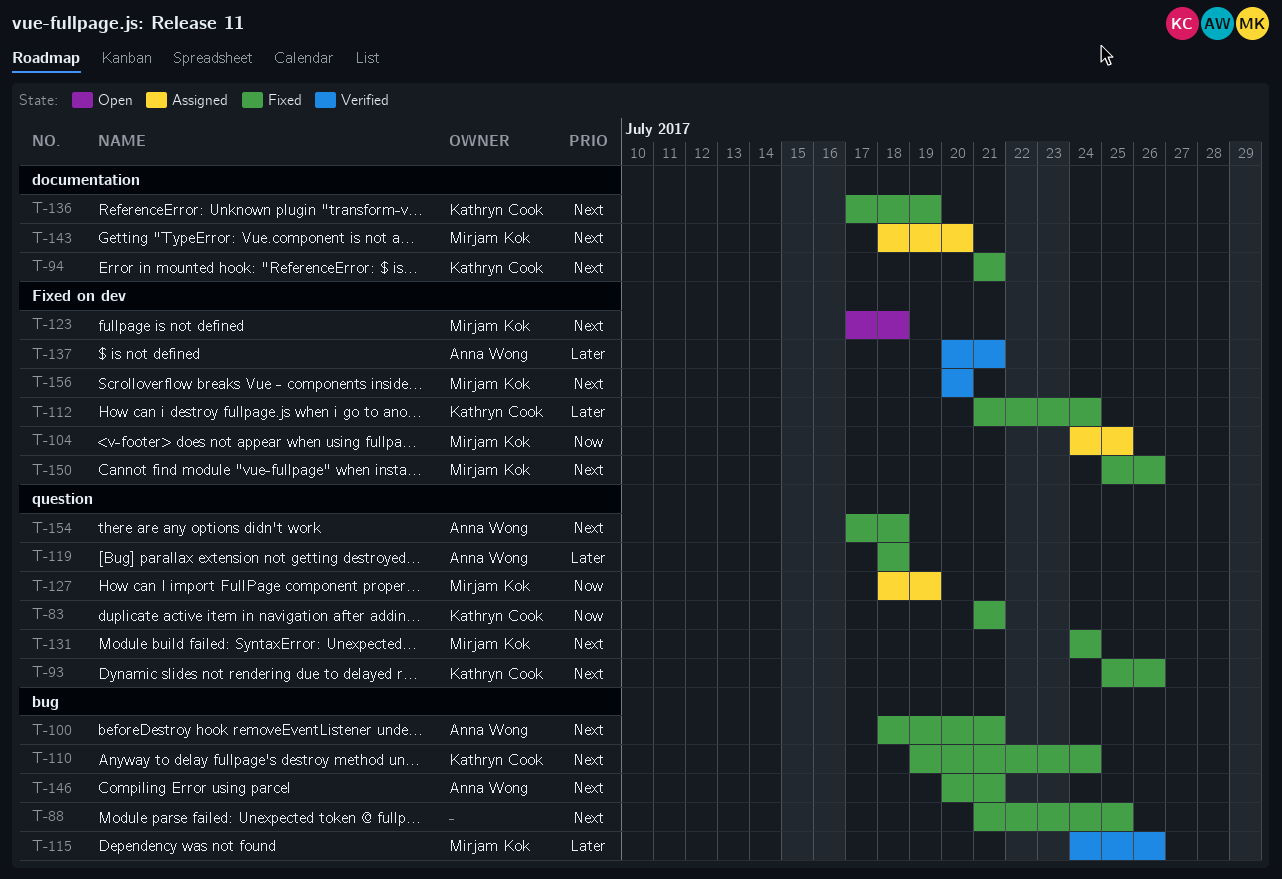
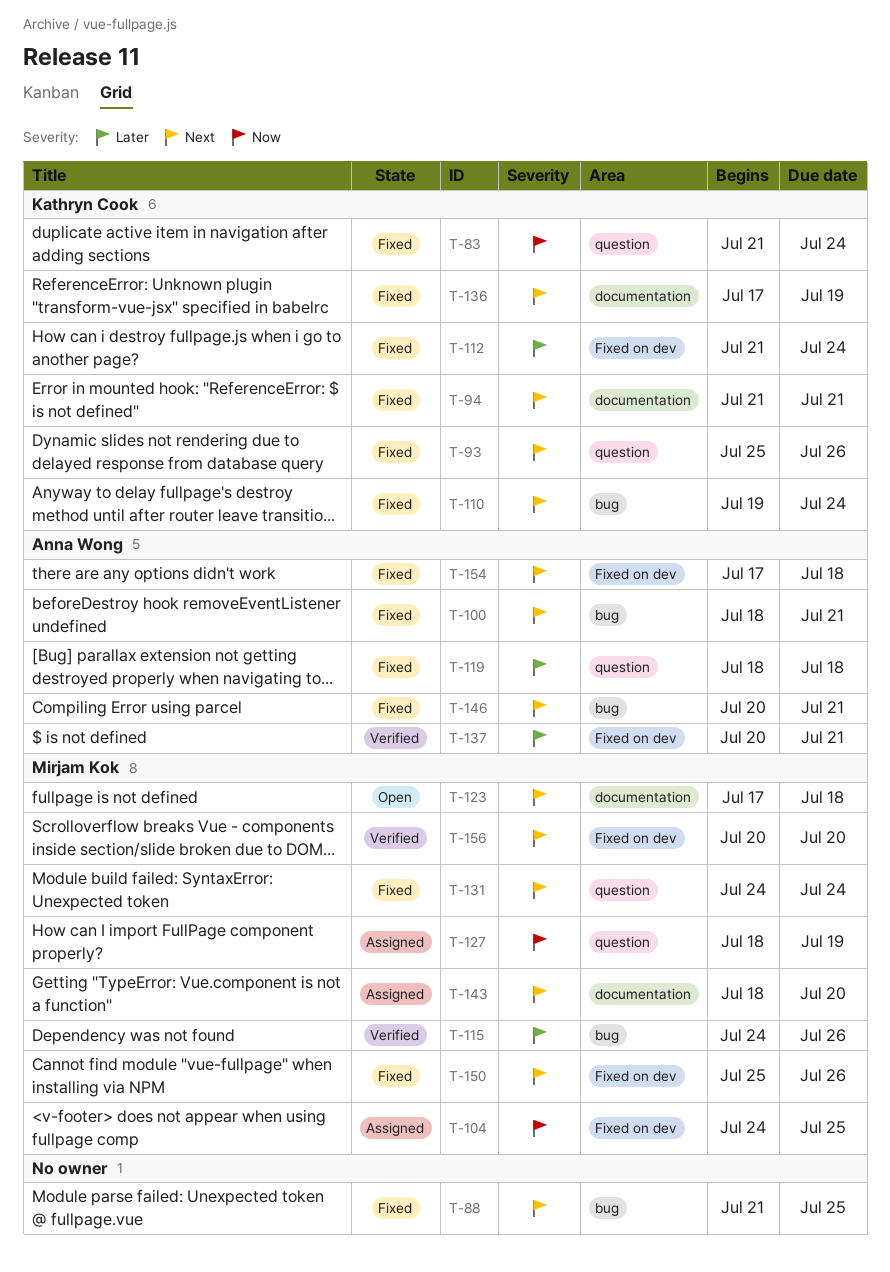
T-83, due: Jul 21 -> Jul 24
T-123, label: Fixed on dev -> documentation
T-154, label: question -> Fixed on dev

